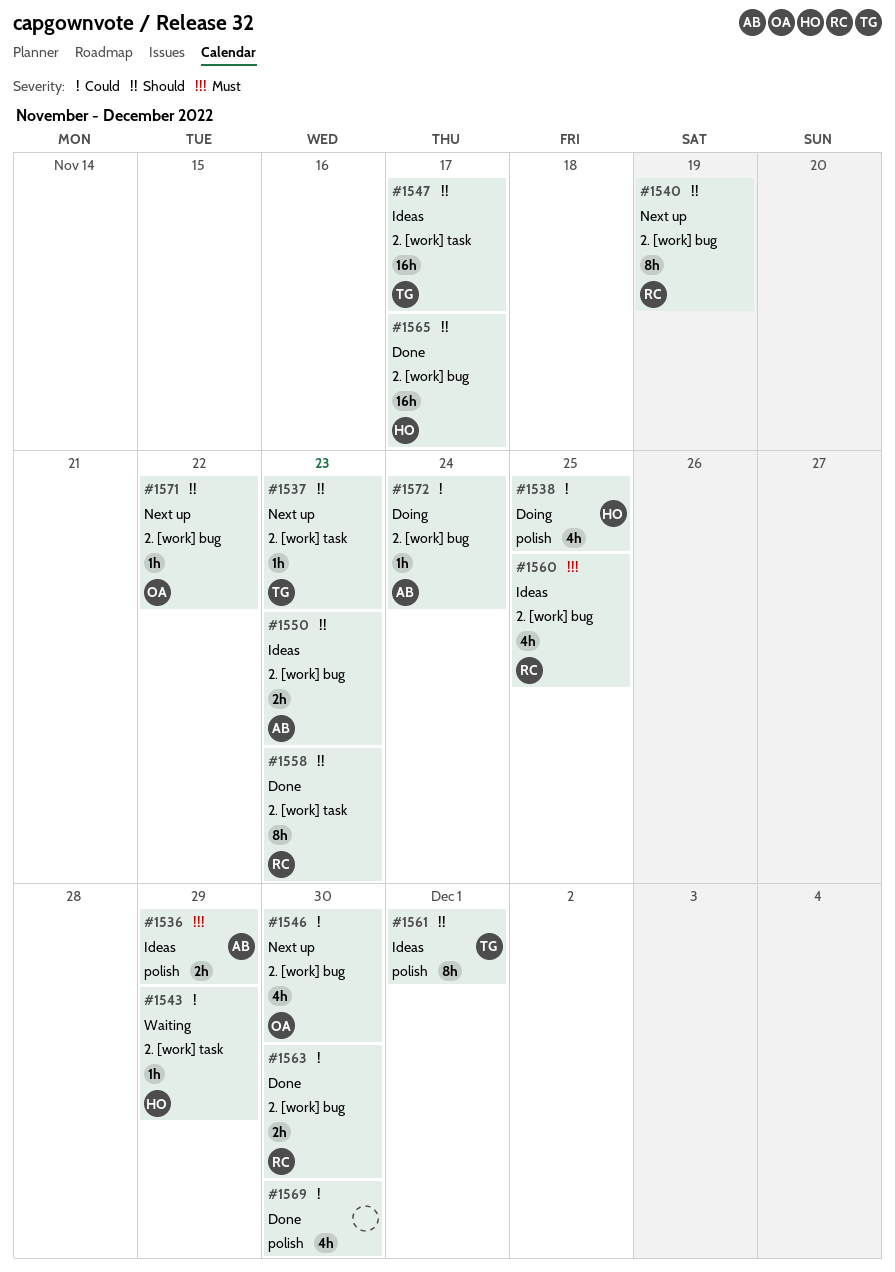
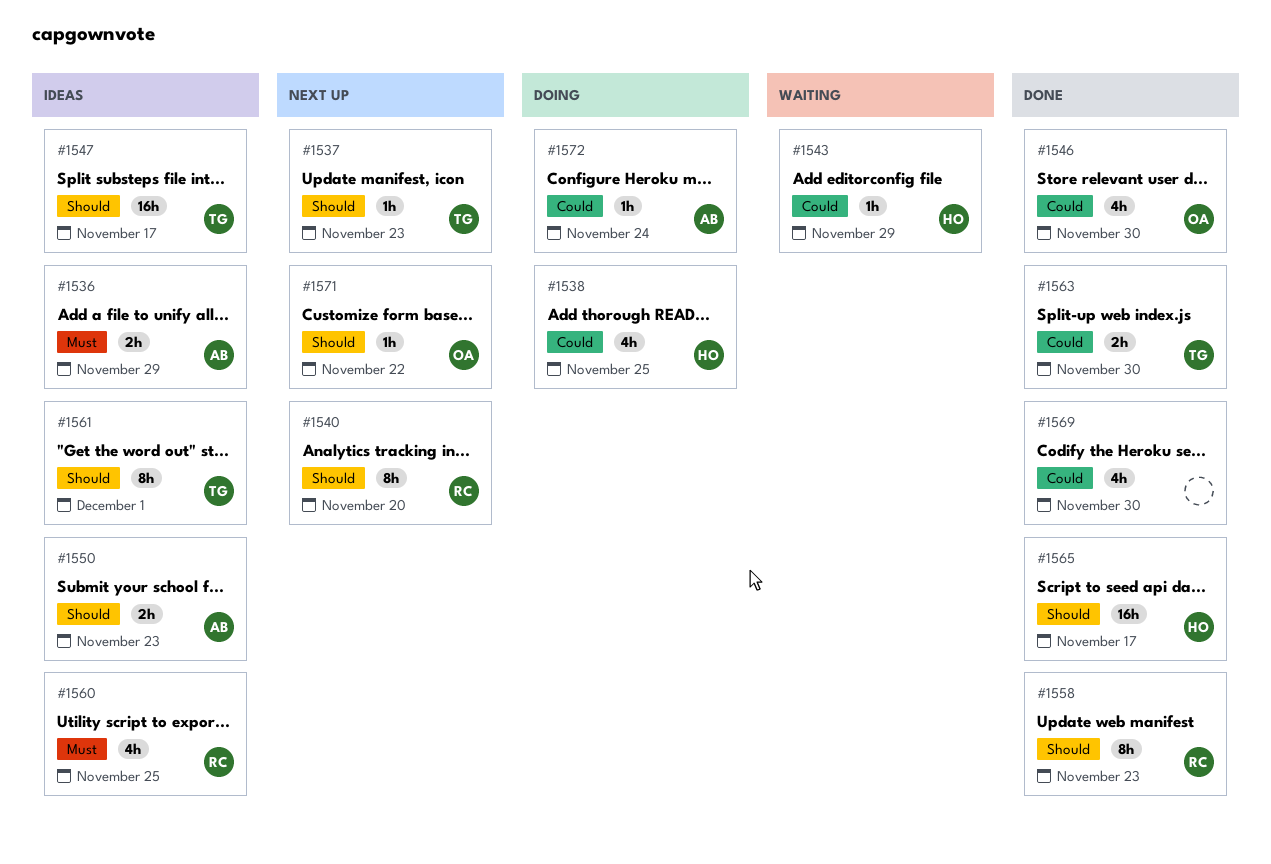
#1540, due: Nov 19 -> Nov 20
#1546, status: Next up -> Done
#1563, owner: RC -> TG

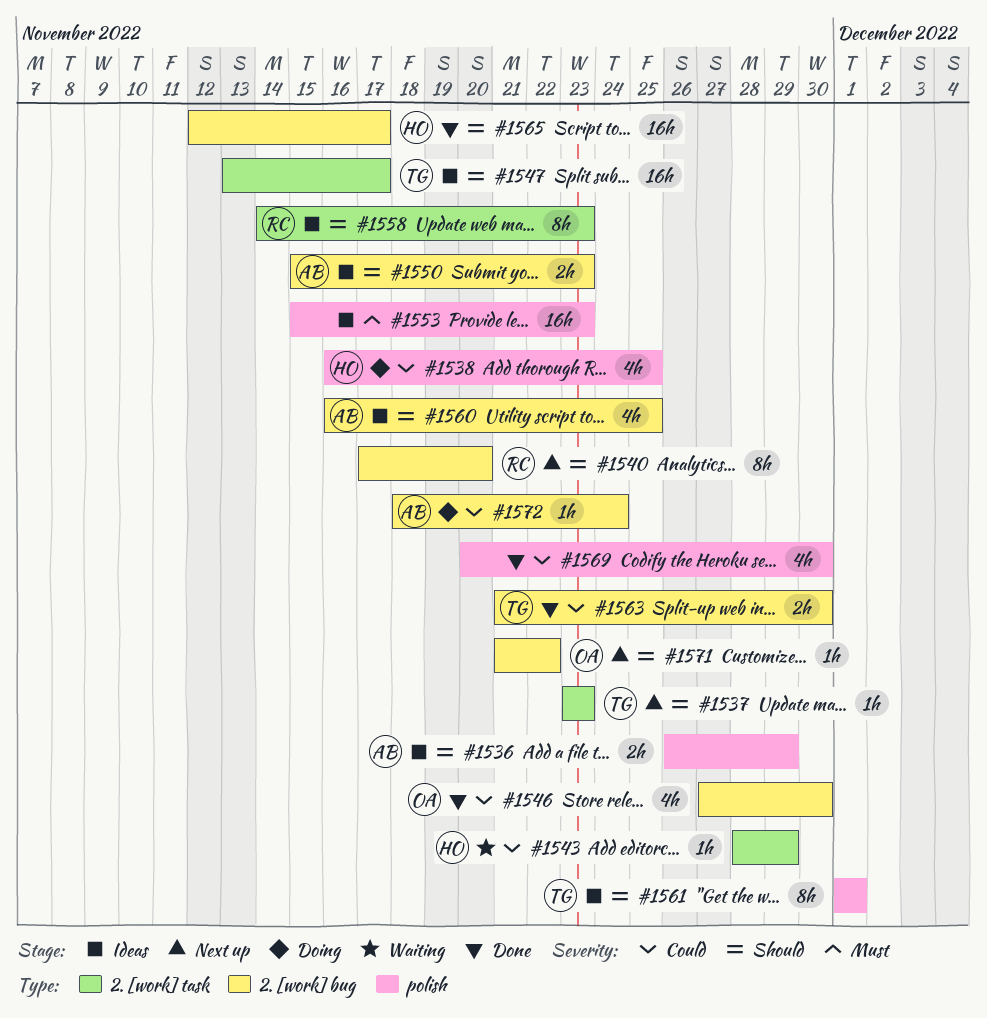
#1536, priority: Must -> Should
#1553: none -> present
#1558, status: Done -> Ideas
#1560, owner: RC -> AB
#1560, priority: Must -> Should

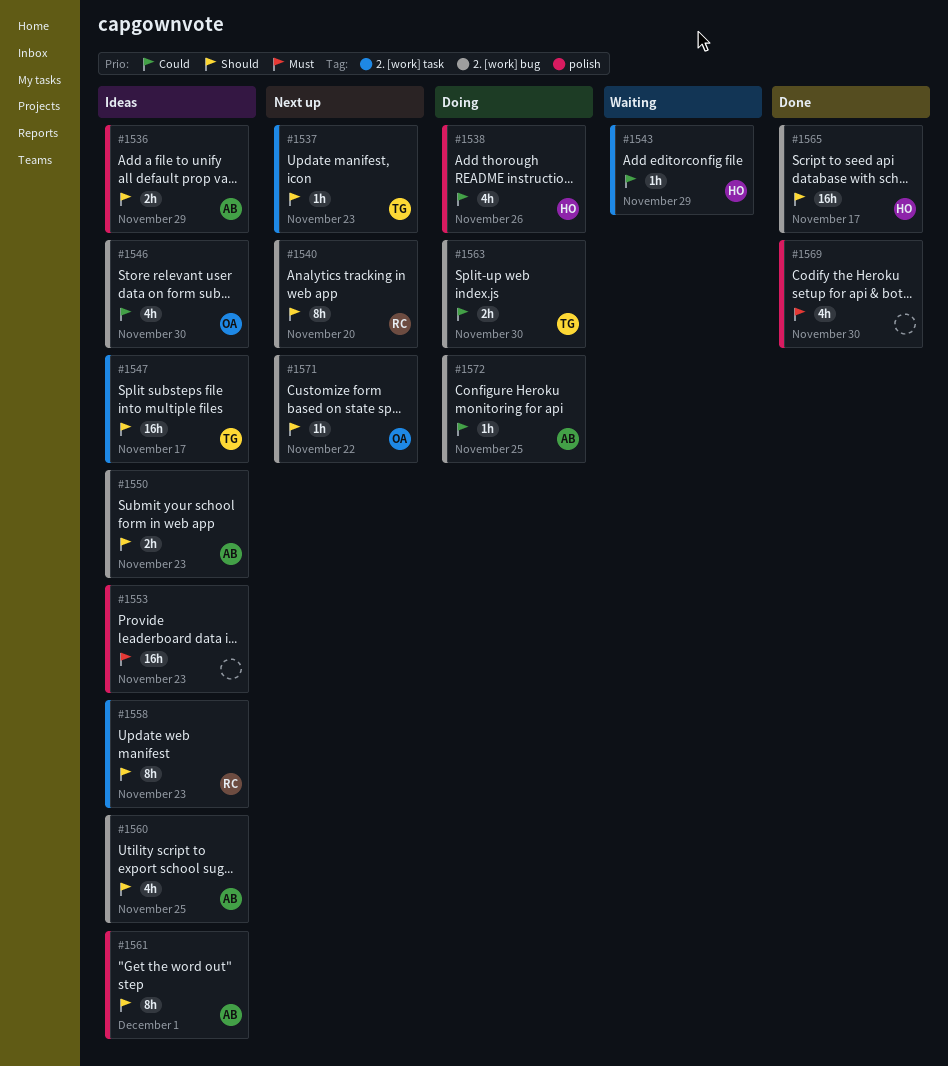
#1538, due: Nov 25 -> Nov 26
#1546, status: Done -> Ideas
#1561, owner: TG -> AB
#1563, status: Done -> Doing
#1569, priority: Could -> Must
#1572, due: Nov 24 -> Nov 25

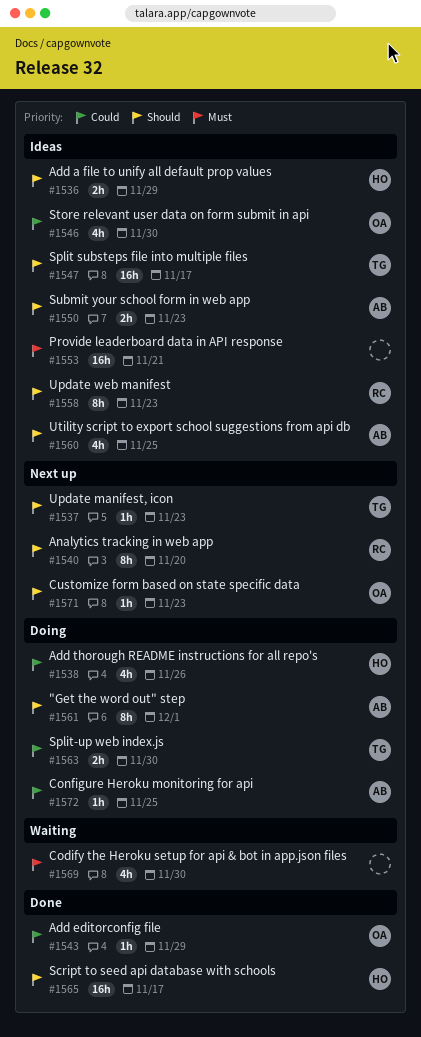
#1536, owner: AB -> HO
#1543, status: Waiting -> Done
#1543, owner: HO -> OA
#1553, due: Nov 23 -> Nov 21
#1561, status: Ideas -> Doing
#1569, status: Done -> Waiting
#1571, due: Nov 22 -> Nov 23

